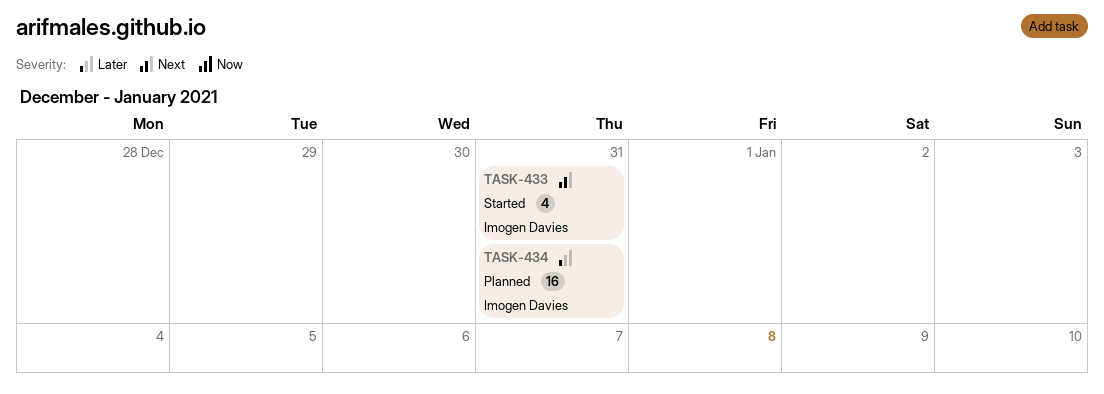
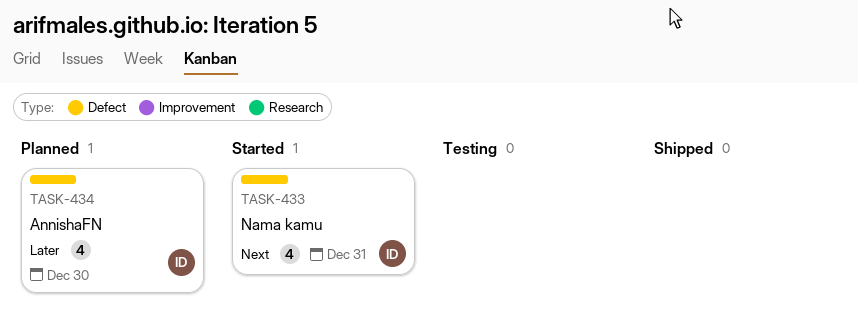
TASK-434, estimate: 16 -> 4
TASK-434, due: Dec 31 -> Dec 30

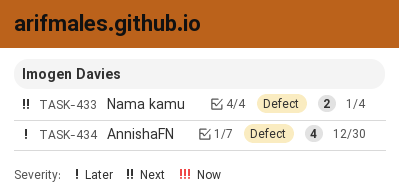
TASK-433, estimate: 4 -> 2
TASK-433, due: Dec 31 -> Jan 4

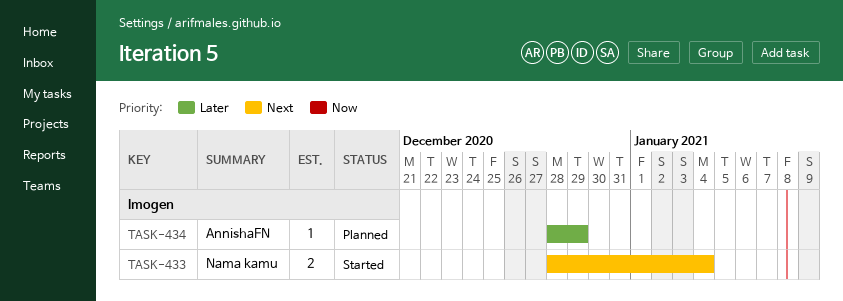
TASK-434, estimate: 4 -> 1
TASK-434, due: Dec 30 -> Dec 29

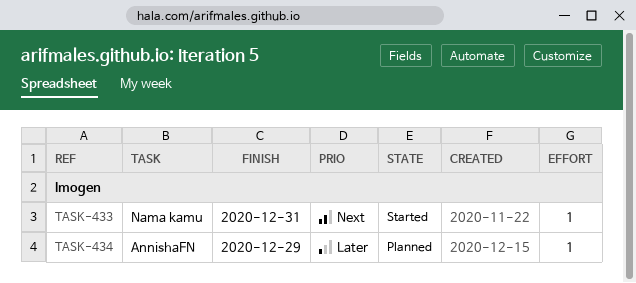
TASK-433, estimate: 2 -> 1
TASK-433, due: Jan 4 -> Dec 31

